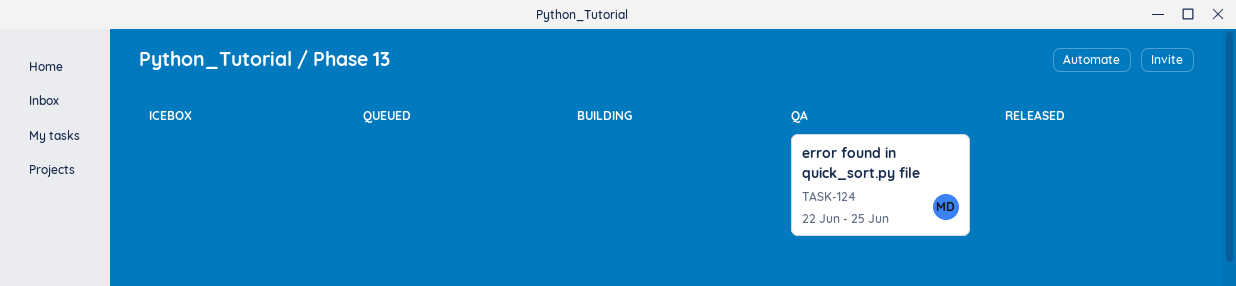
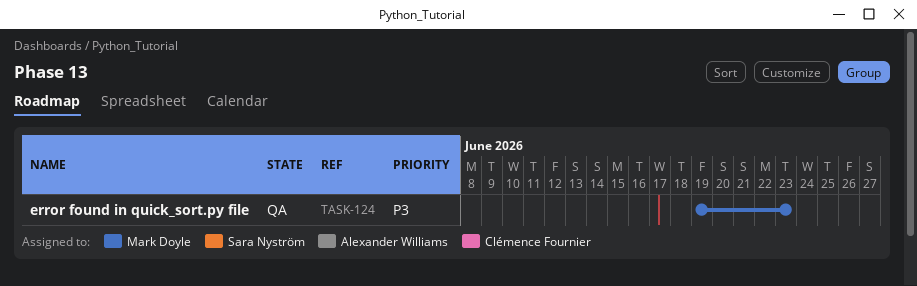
TASK-124, start: Jun 22 -> Jun 19
TASK-124, due: Jun 25 -> Jun 23

